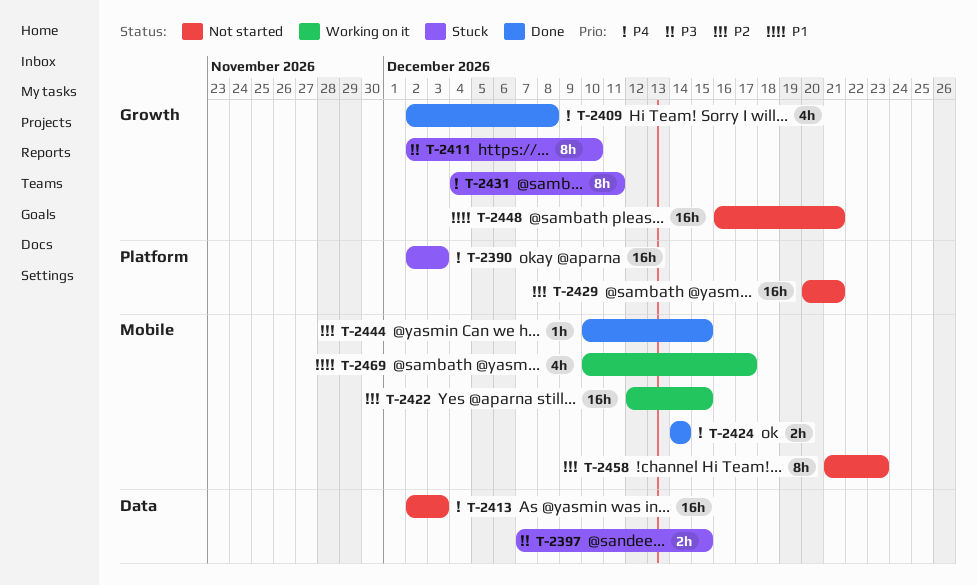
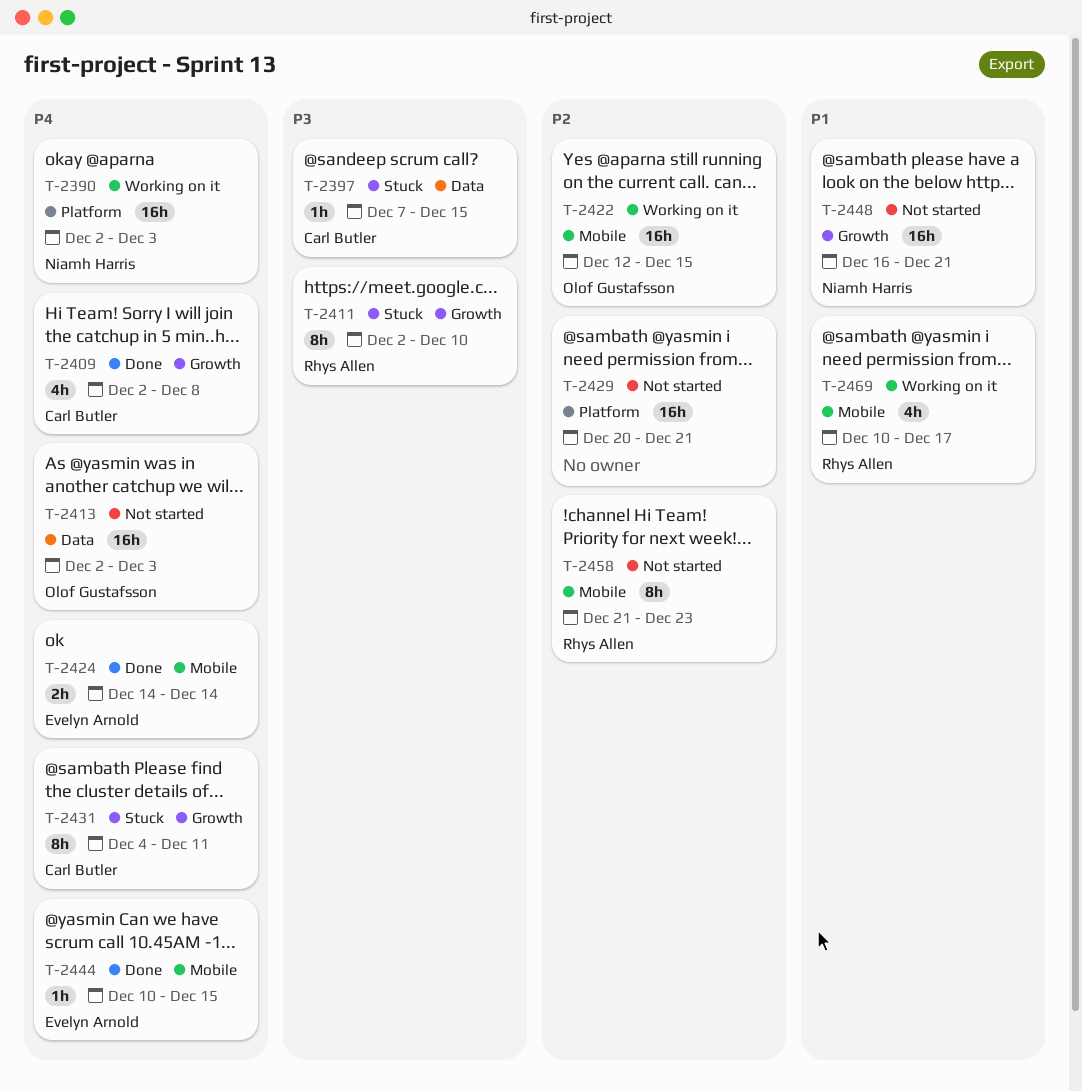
T-2390, status: Stuck -> Working on it
T-2397, estimate: 2h -> 1h
T-2444, priority: P2 -> P4

